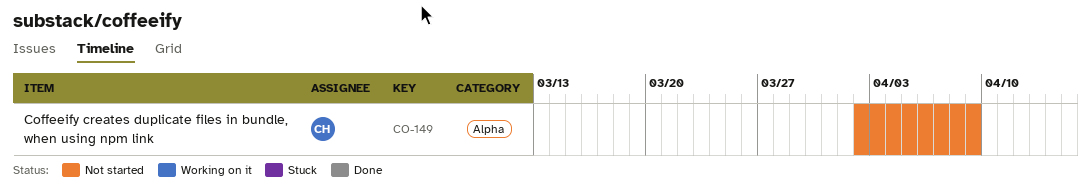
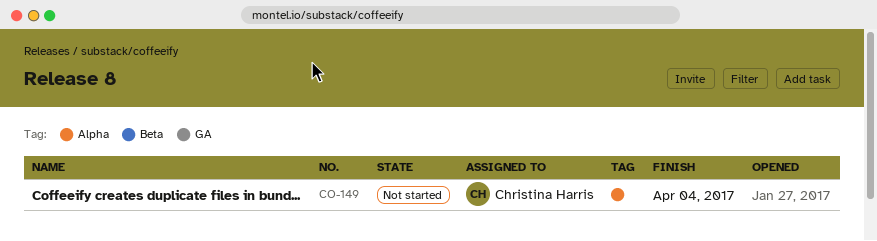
CO-149, due: Apr 9 -> Apr 4

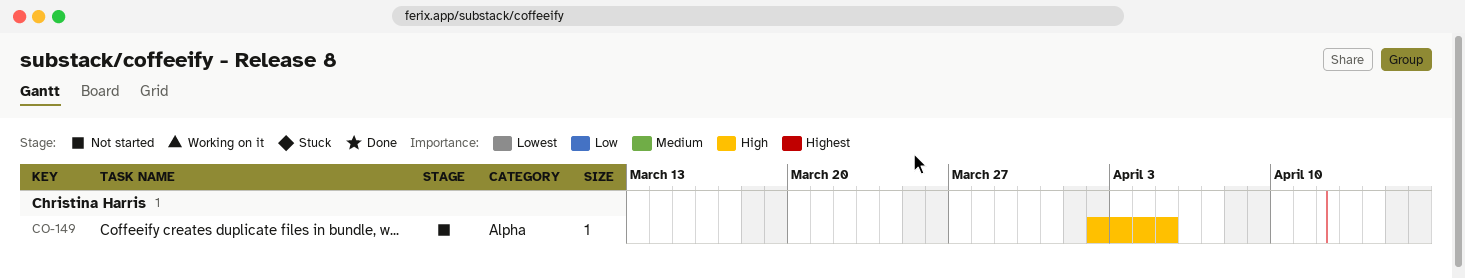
CO-149, due: Apr 4 -> Apr 5

